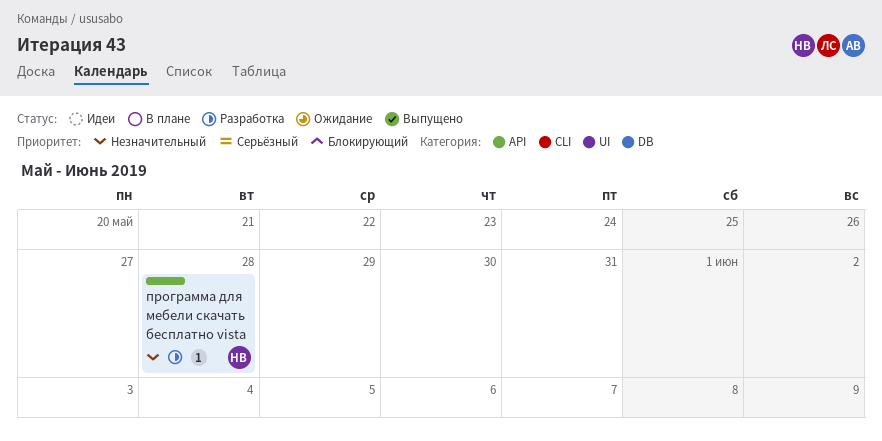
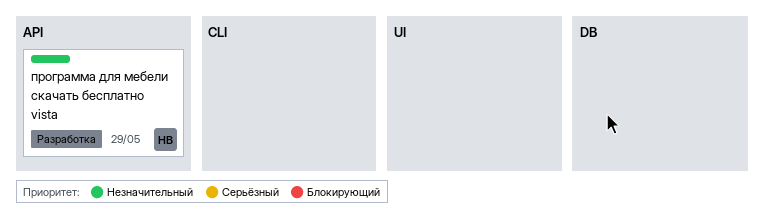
программа для мебели скачать бесплатно vista, due: May 28 -> May 29

